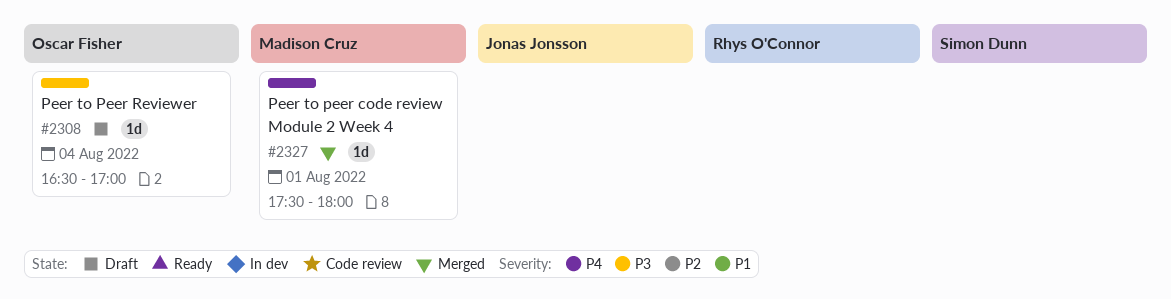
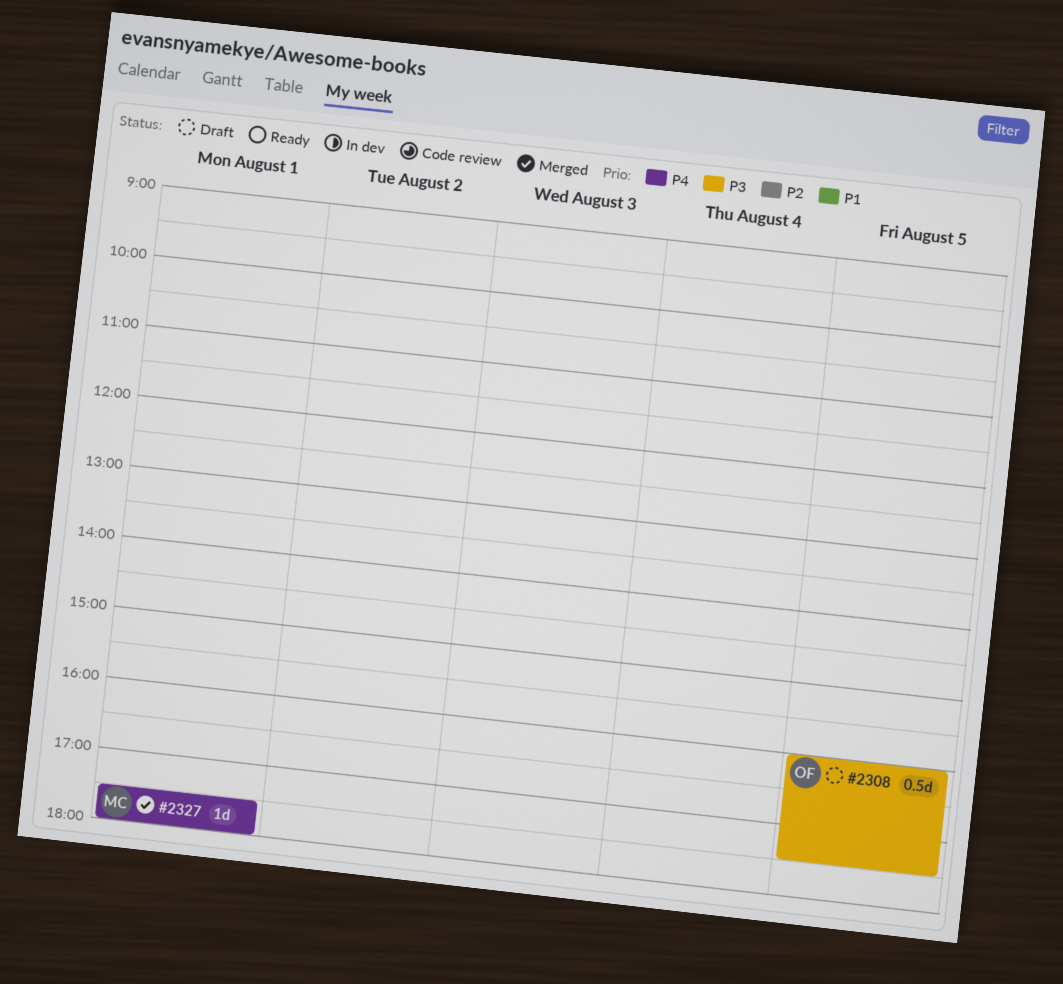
#2308, estimate: 1d -> 0.5d
#2308, day: Aug 4 -> Aug 5
#2308, begins: 16:30 -> 16:00
#2308, ends: 17:00 -> 17:30

